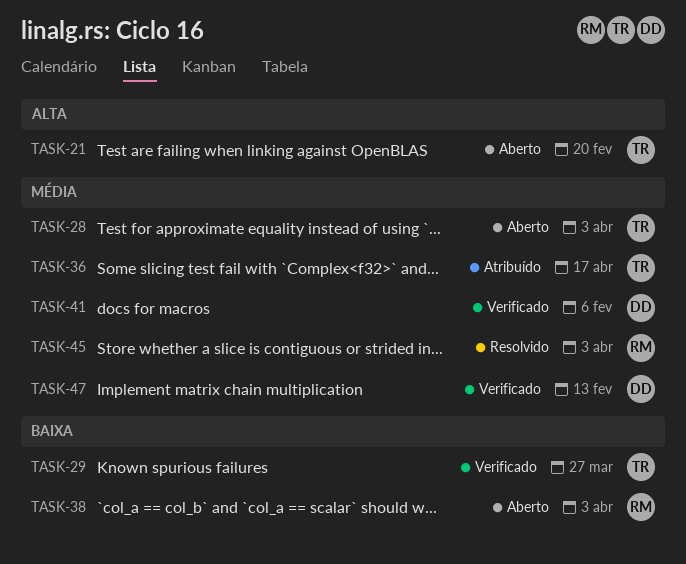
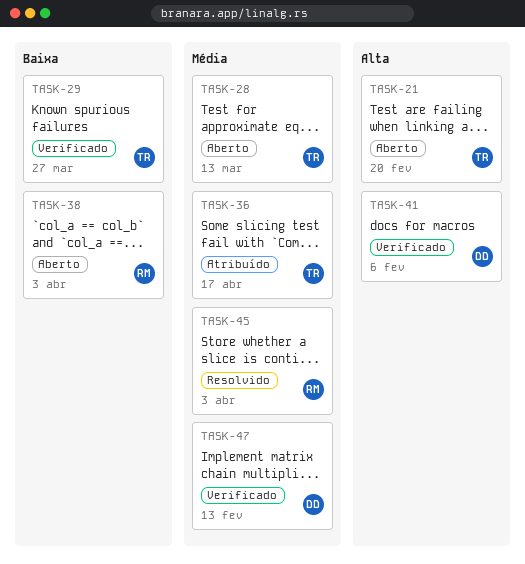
TASK-28, due: Apr 3 -> Mar 13
TASK-41, priority: Média -> Alta

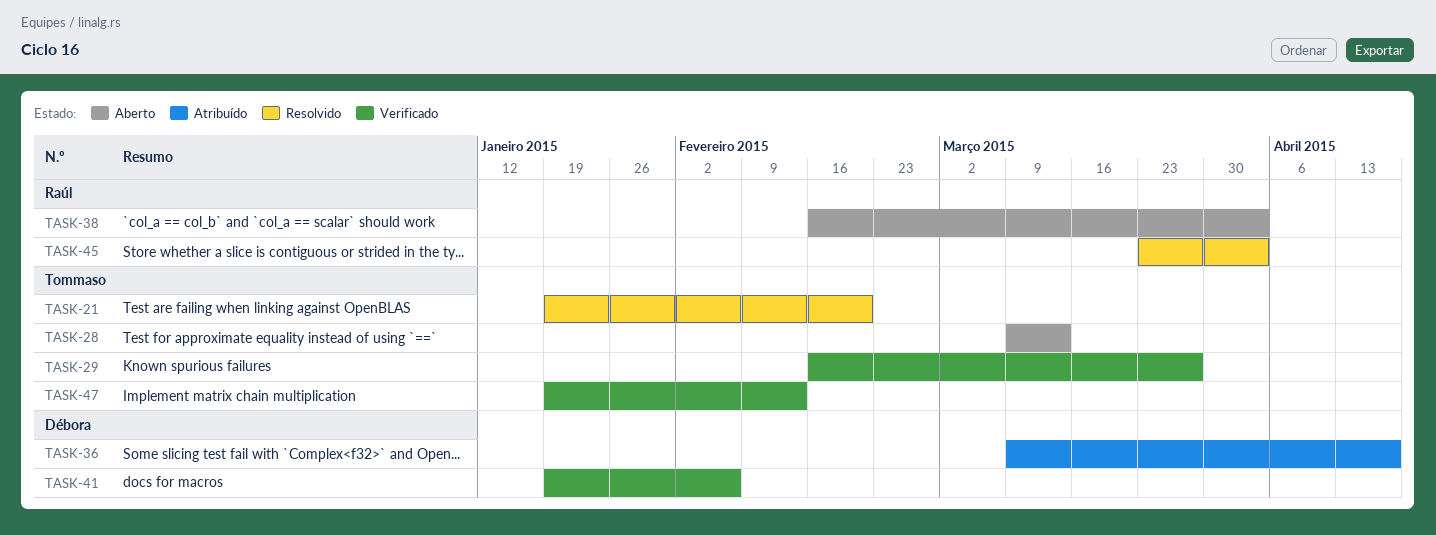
TASK-21, status: Aberto -> Resolvido
TASK-36, owner: Tommaso -> Débora
TASK-47, owner: Débora -> Tommaso

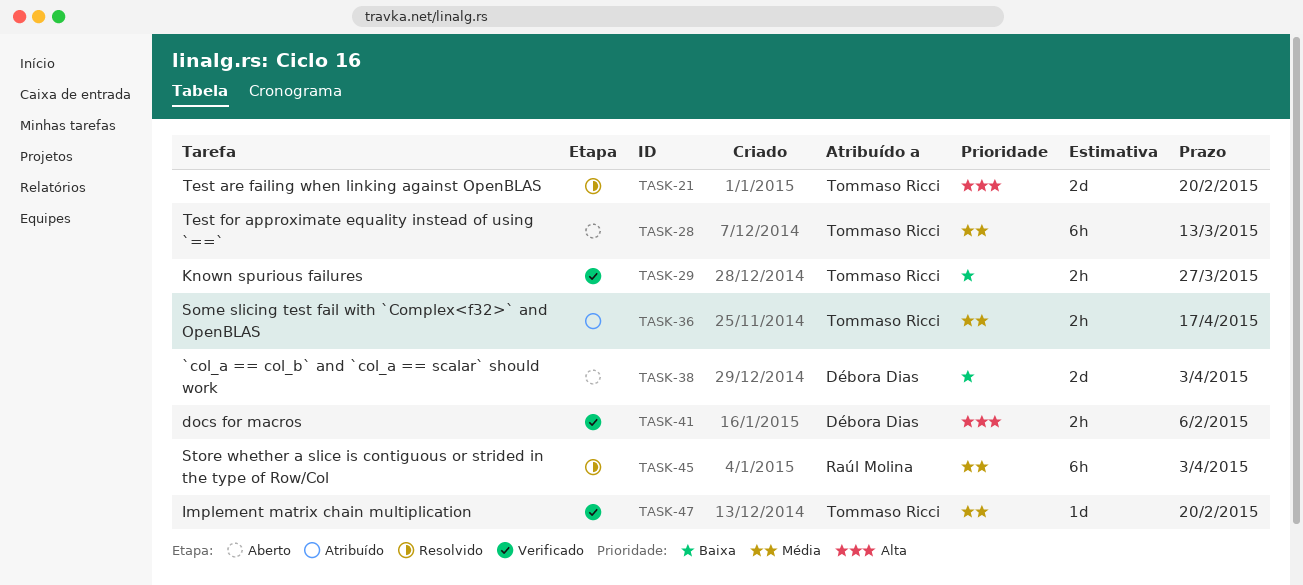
TASK-36, owner: Débora Dias -> Tommaso Ricci
TASK-38, owner: Raúl Molina -> Débora Dias
TASK-47, due: Feb 13 -> Feb 20

